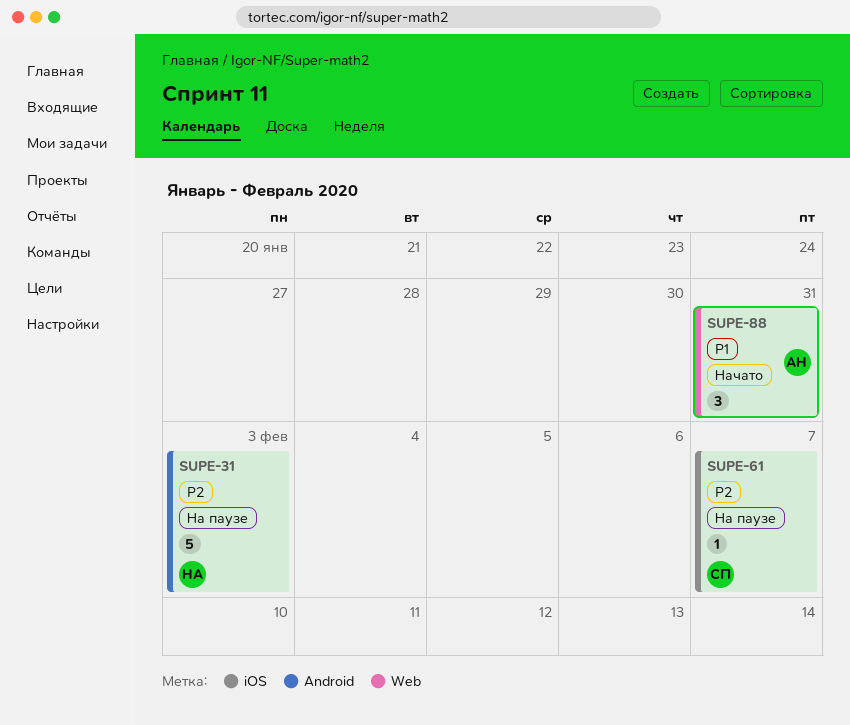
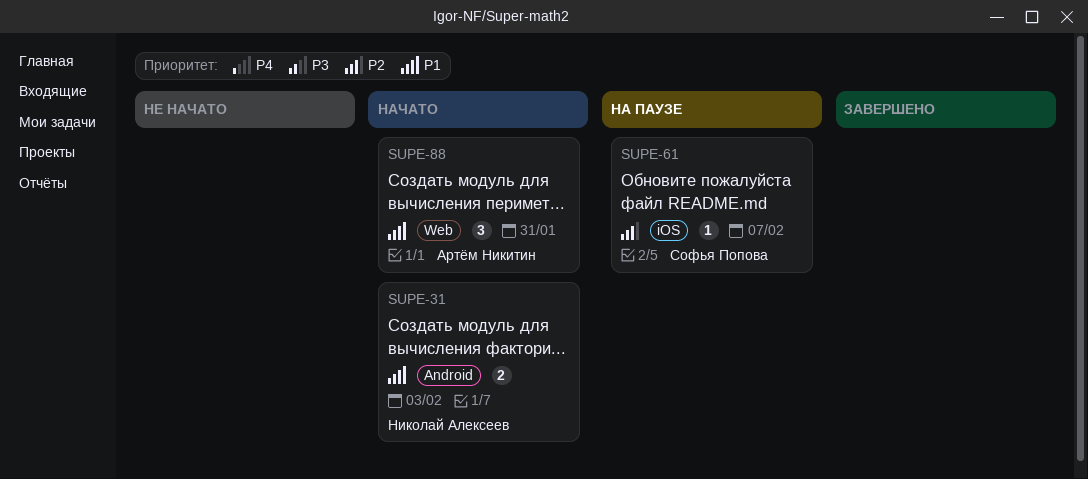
SUPE-31, status: На паузе -> Начато
SUPE-31, priority: P2 -> P1
SUPE-31, estimate: 5 -> 2

